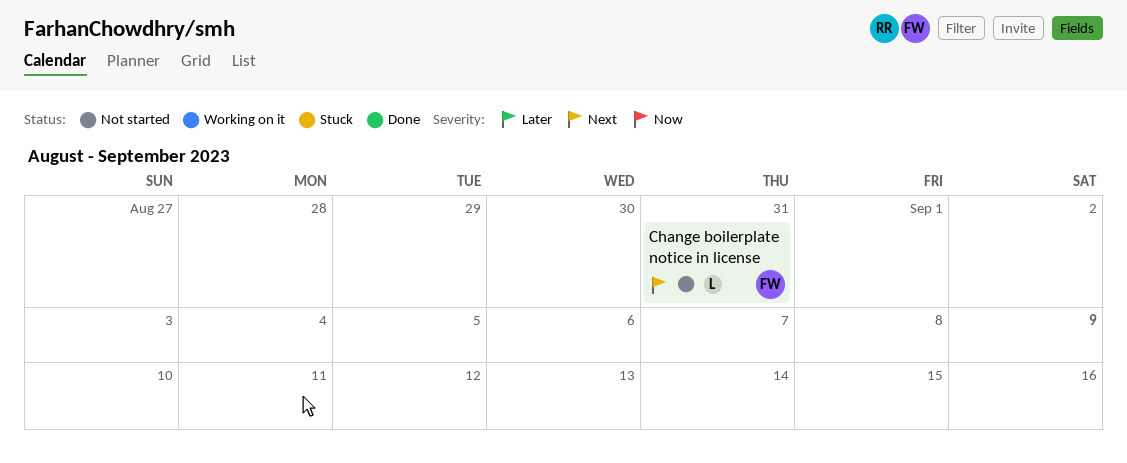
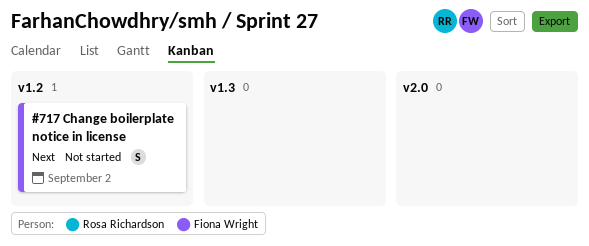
Change boilerplate notice in license, estimate: L -> S
Change boilerplate notice in license, due: Aug 31 -> Sep 2

